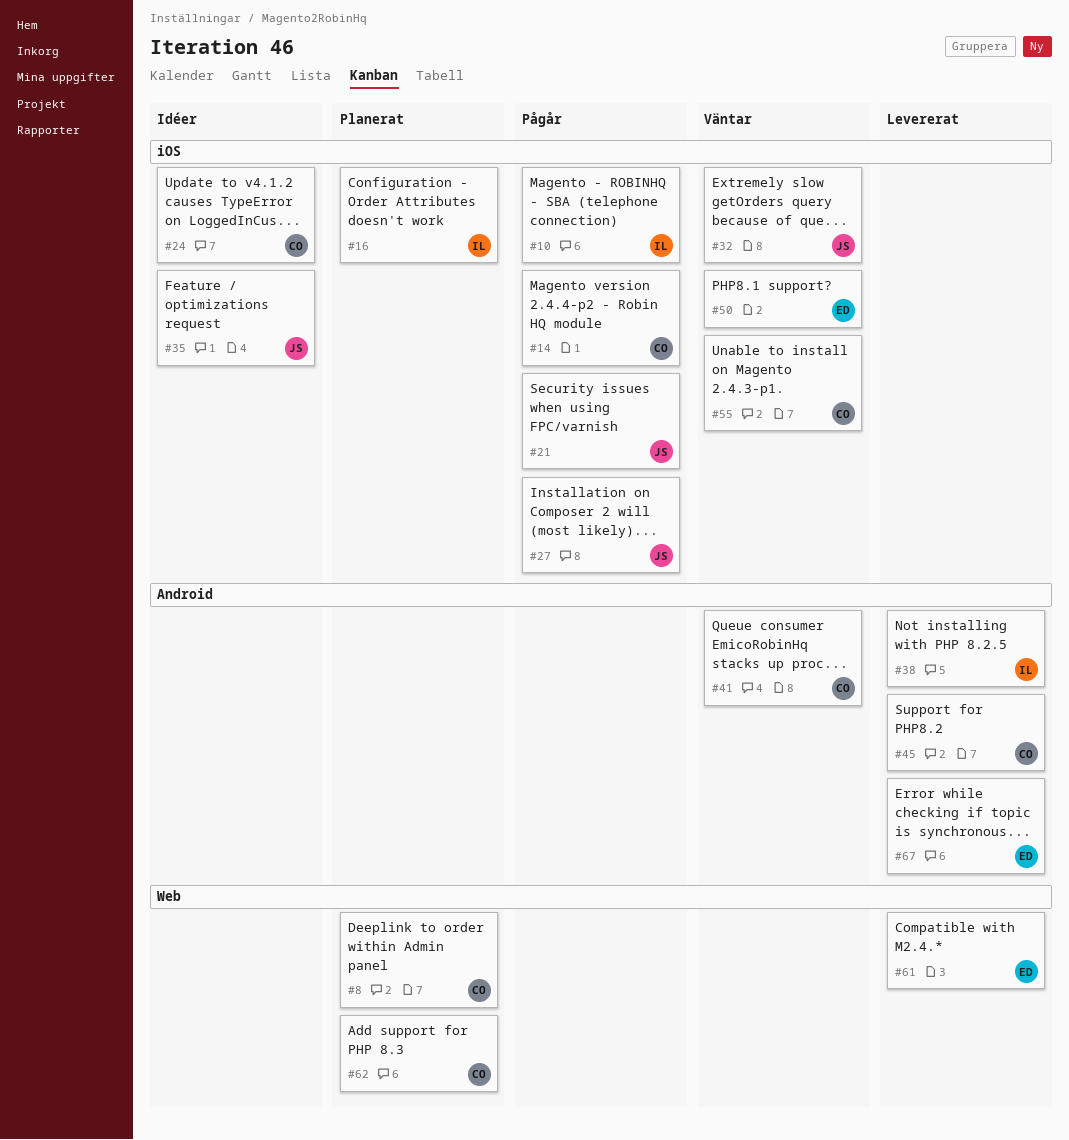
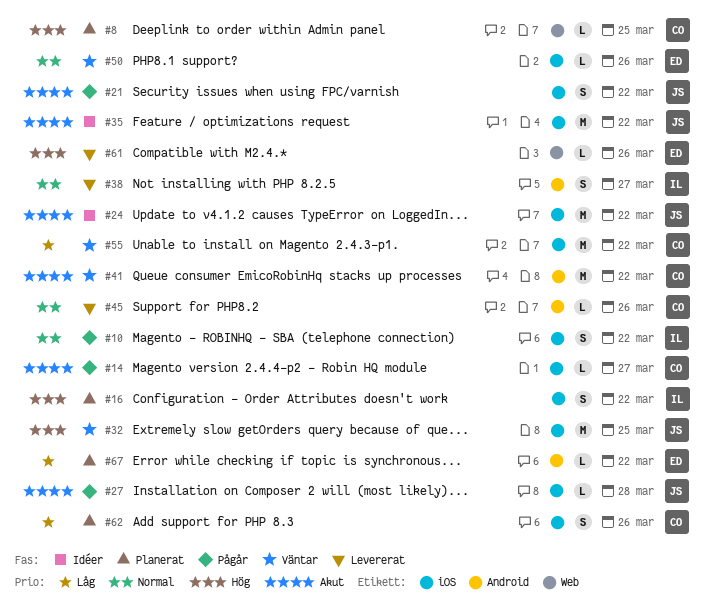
#24, owner: CO -> JS
#62, label: Web -> iOS
#67, status: Levererat -> Planerat

